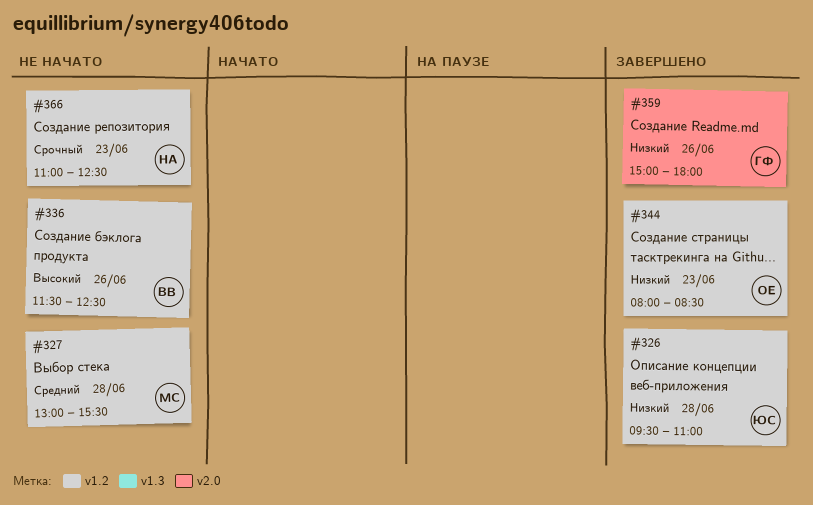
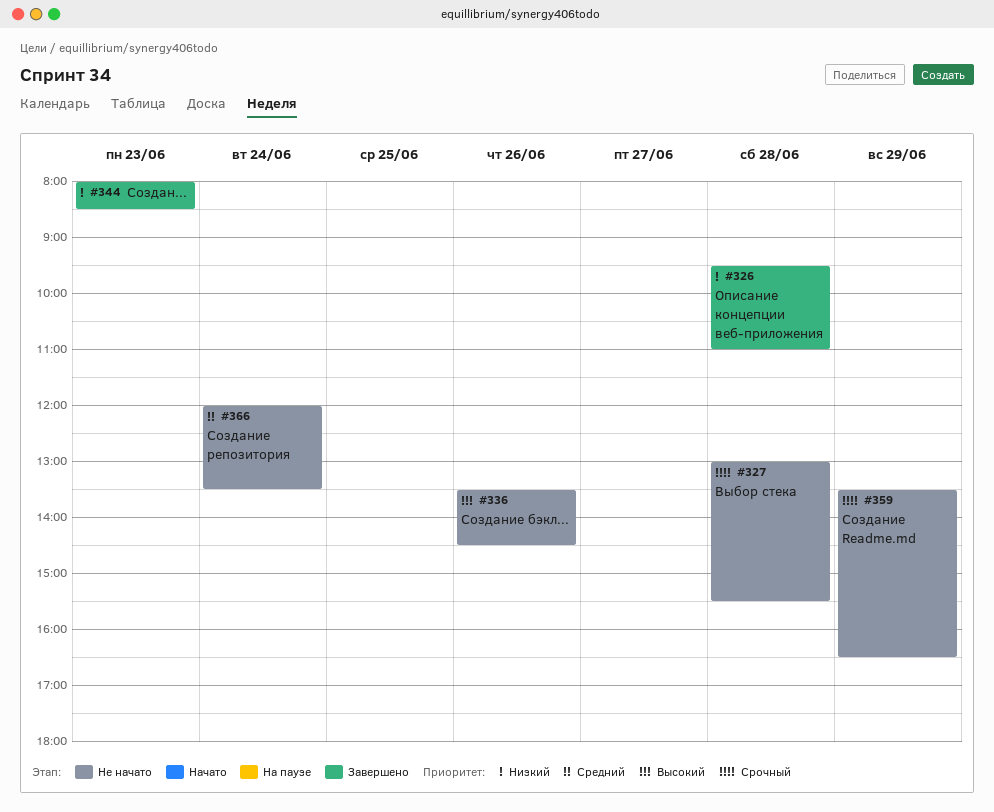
#327, priority: Средний -> Срочный
#336, begins: 11:30 -> 13:30
#336, ends: 12:30 -> 14:30
#359, status: Завершено -> Не начато
#359, priority: Низкий -> Срочный
#359, day: Jun 26 -> Jun 29
#359, begins: 15:00 -> 13:30
#359, ends: 18:00 -> 16:30
#366, priority: Срочный -> Средний
#366, day: Jun 23 -> Jun 24
#366, begins: 11:00 -> 12:00
#366, ends: 12:30 -> 13:30

